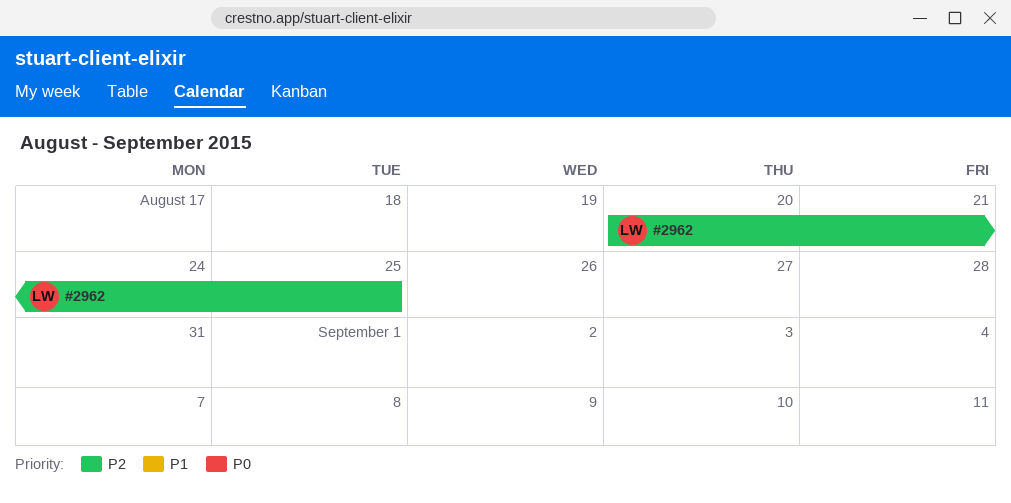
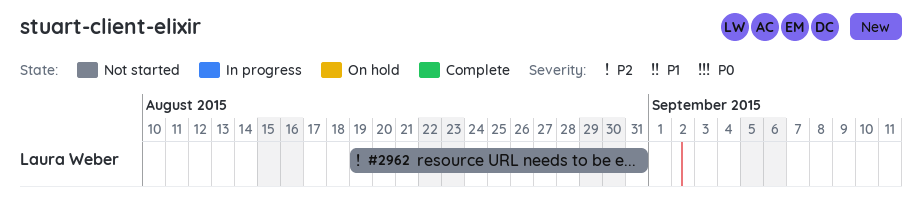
#2962, start: Aug 20 -> Aug 19
#2962, due: Aug 25 -> Aug 31

